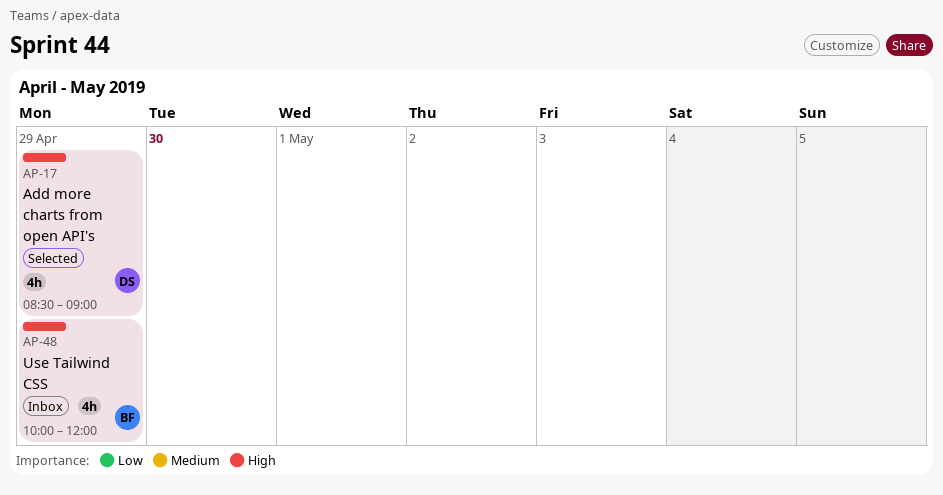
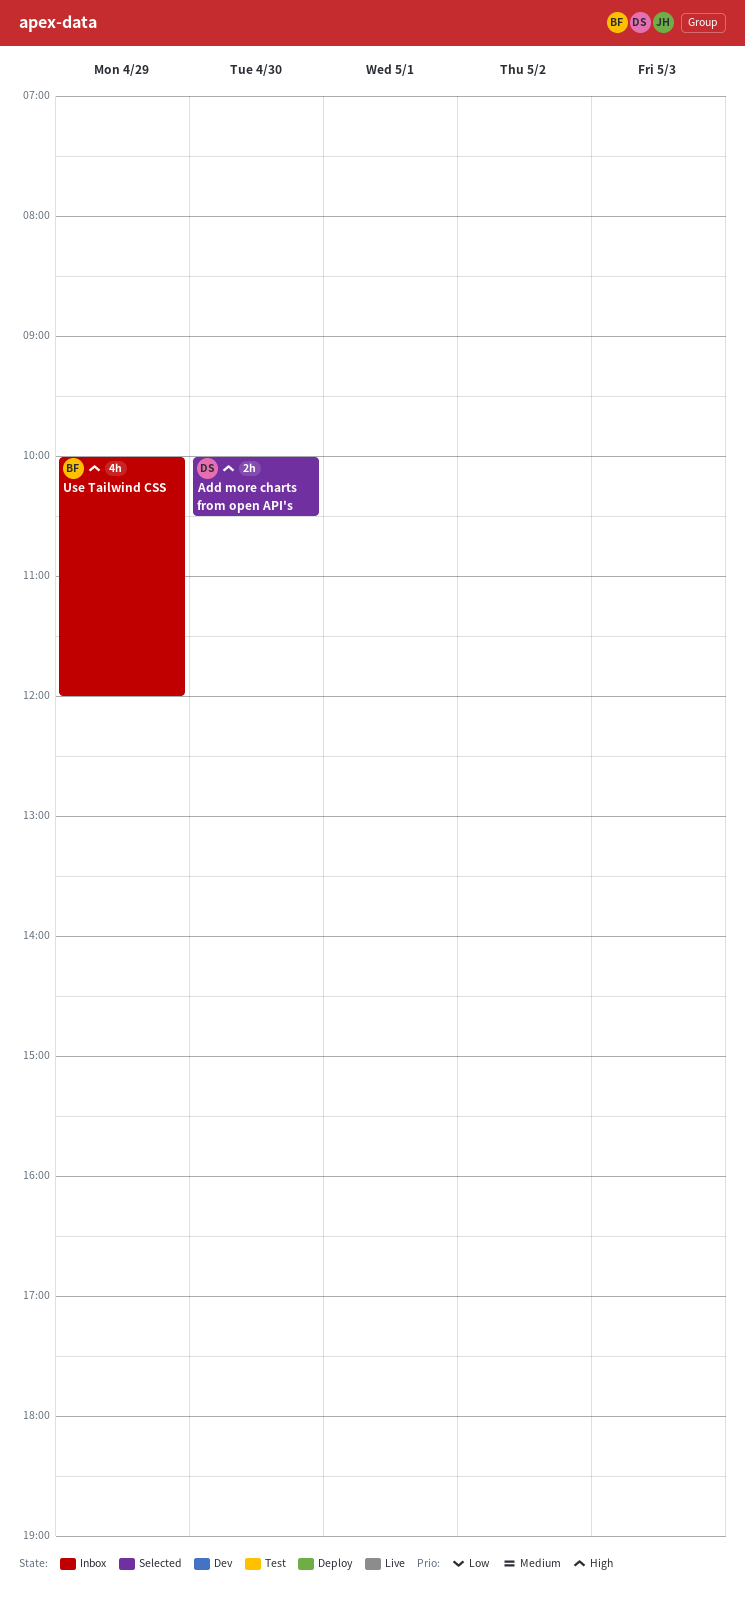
Add more charts from open API's, estimate: 4h -> 2h
Add more charts from open API's, day: Apr 29 -> Apr 30
Add more charts from open API's, begins: 08:30 -> 10:00
Add more charts from open API's, ends: 09:00 -> 10:30

